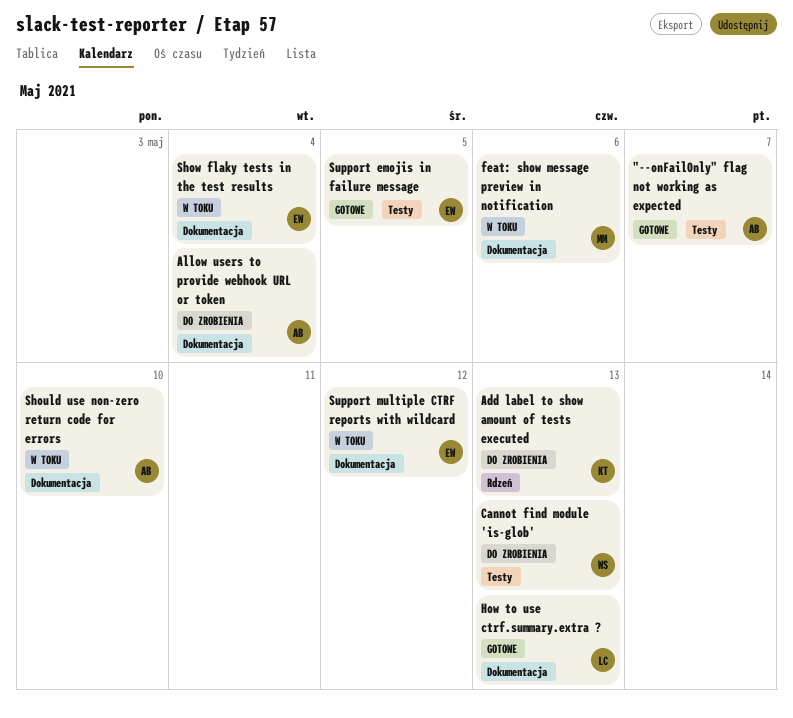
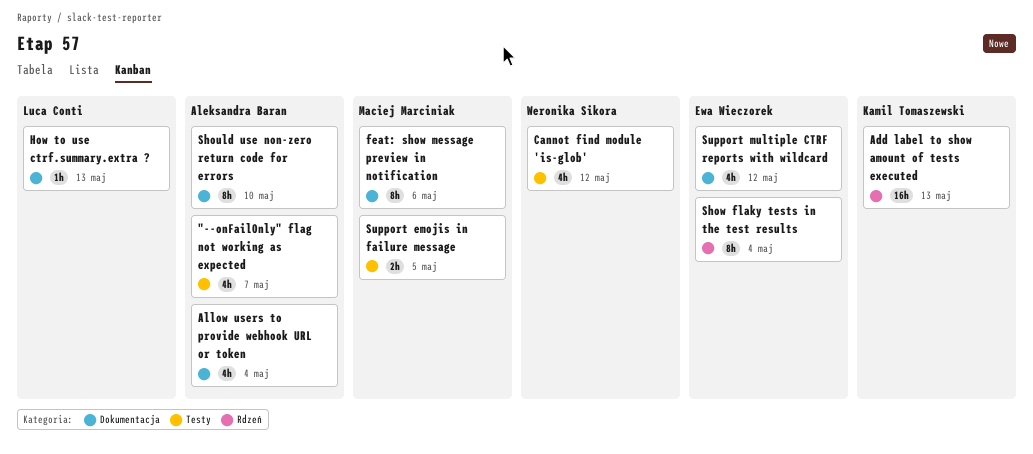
Cannot find module 'is-glob', due: May 13 -> May 12
Show flaky tests in the test results, label: Dokumentacja -> Rdzeń
Support emojis in failure message, owner: Ewa Wieczorek -> Maciej Marciniak

